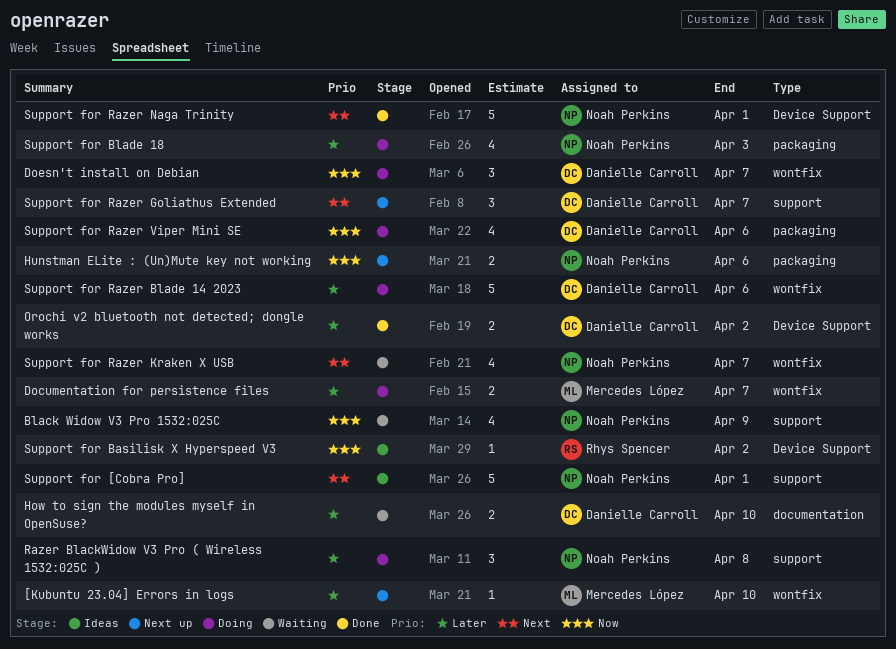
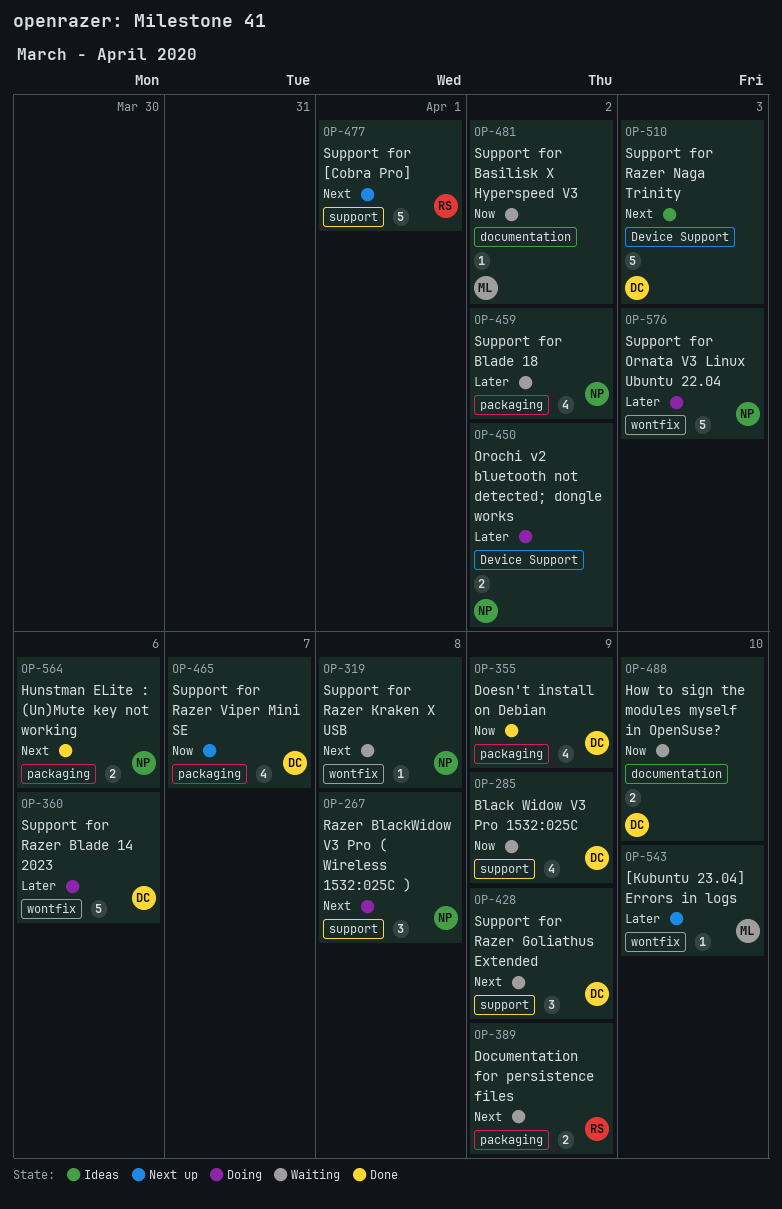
Black Widow V3 Pro 1532:025C, owner: Noah Perkins -> Danielle Carroll
Documentation for persistence files, status: Doing -> Waiting
Documentation for persistence files, owner: Mercedes López -> Rhys Spencer
Documentation for persistence files, priority: Later -> Next
Documentation for persistence files, label: wontfix -> packaging
Documentation for persistence files, due: Apr 7 -> Apr 9
Doesn't install on Debian, status: Doing -> Done
Doesn't install on Debian, label: wontfix -> packaging
Doesn't install on Debian, estimate: 3 -> 4
Doesn't install on Debian, due: Apr 7 -> Apr 9
How to sign the modules myself in OpenSuse?, priority: Later -> Now
Hunstman ELite : (Un)Mute key not working, status: Next up -> Done
Hunstman ELite : (Un)Mute key not working, priority: Now -> Next
Orochi v2 bluetooth not detected; dongle works, status: Done -> Doing
Orochi v2 bluetooth not detected; dongle works, owner: Danielle Carroll -> Noah Perkins
Razer BlackWidow V3 Pro ( Wireless 1532:025C ), priority: Later -> Next
Support for [Cobra Pro], status: Ideas -> Next up
Support for [Cobra Pro], owner: Noah Perkins -> Rhys Spencer
Support for Basilisk X Hyperspeed V3, status: Ideas -> Waiting
Support for Basilisk X Hyperspeed V3, owner: Rhys Spencer -> Mercedes López
Support for Basilisk X Hyperspeed V3, label: Device Support -> documentation
Support for Blade 18, status: Doing -> Waiting
Support for Blade 18, due: Apr 3 -> Apr 2
Support for Ornata V3 Linux Ubuntu 22.04: none -> present
Support for Razer Goliathus Extended, status: Next up -> Waiting
Support for Razer Goliathus Extended, due: Apr 7 -> Apr 9
Support for Razer Kraken X USB, estimate: 4 -> 1
Support for Razer Kraken X USB, due: Apr 7 -> Apr 8
Support for Razer Naga Trinity, status: Done -> Ideas
Support for Razer Naga Trinity, owner: Noah Perkins -> Danielle Carroll
Support for Razer Naga Trinity, due: Apr 1 -> Apr 3
Support for Razer Viper Mini SE, status: Doing -> Next up
Support for Razer Viper Mini SE, due: Apr 6 -> Apr 7

